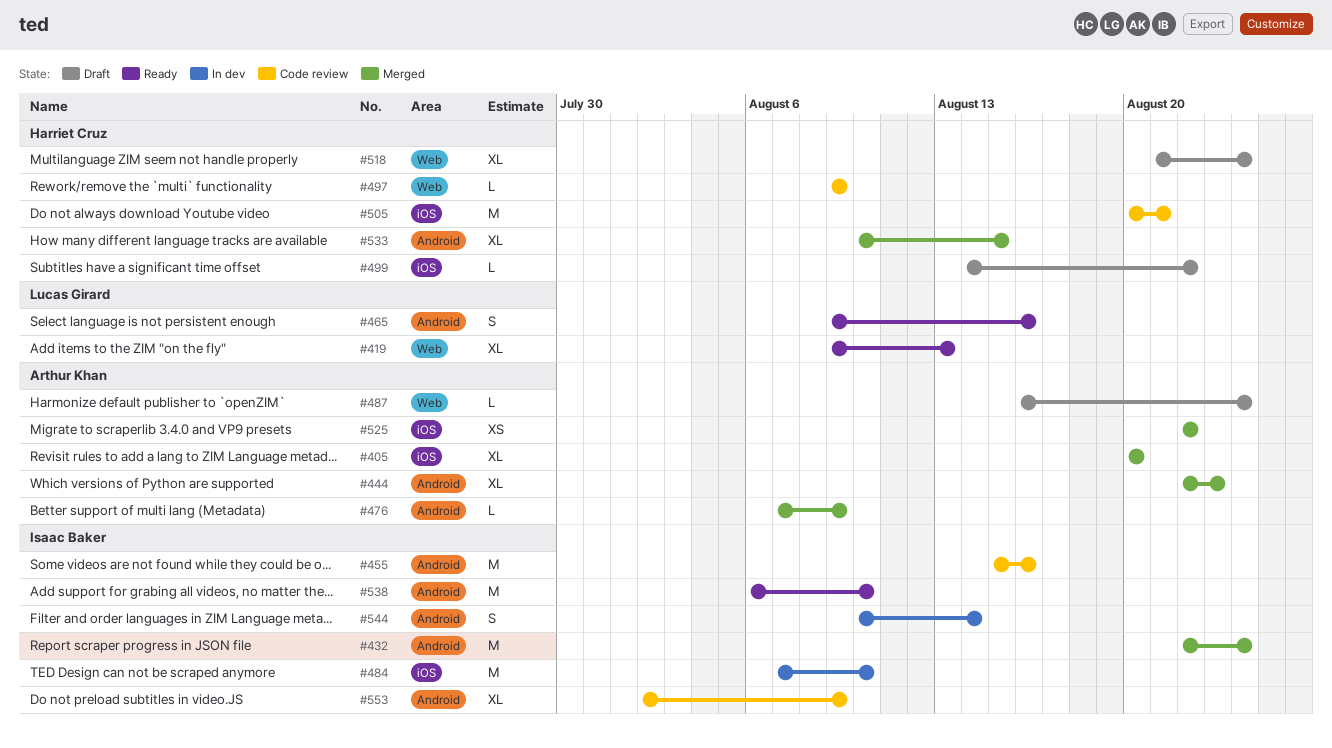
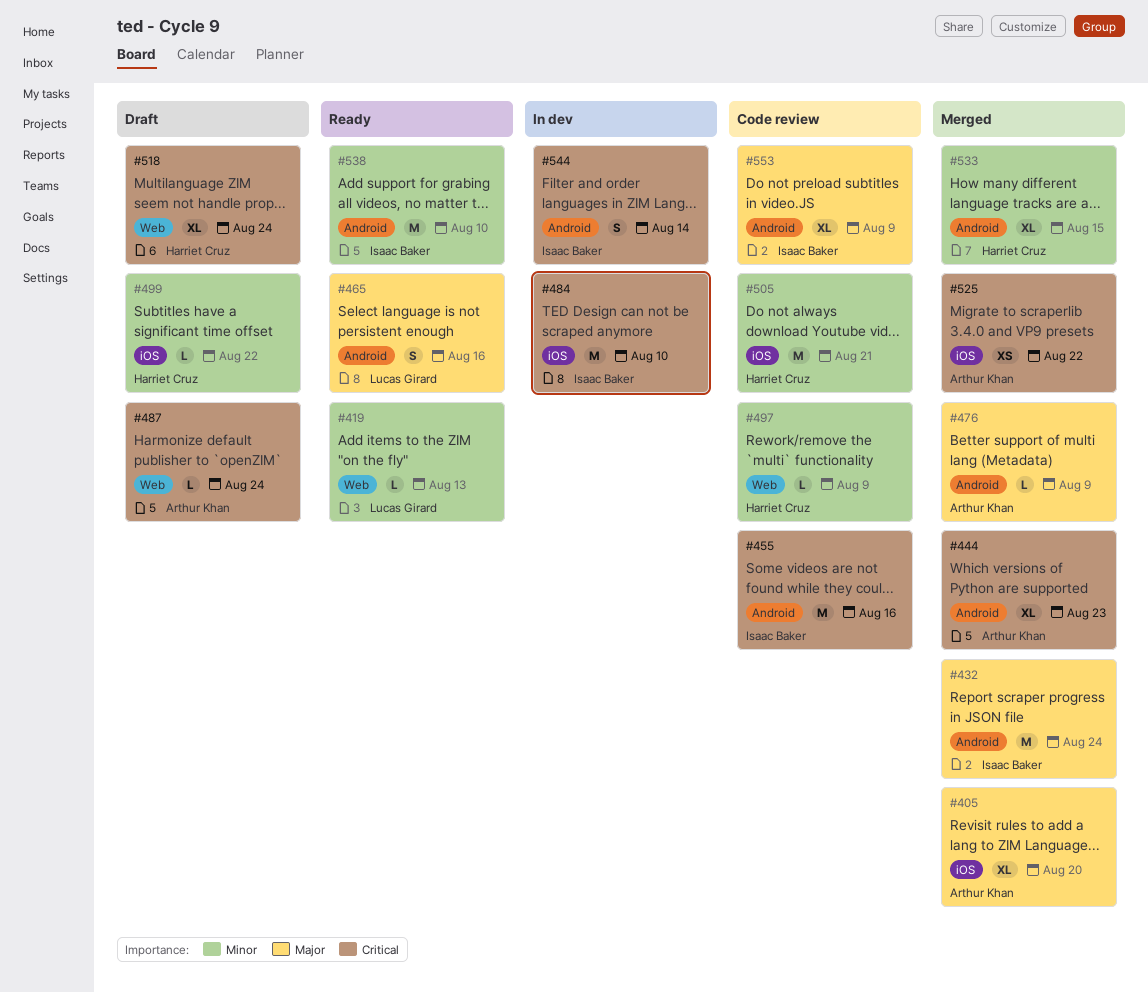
#419, estimate: XL -> L

